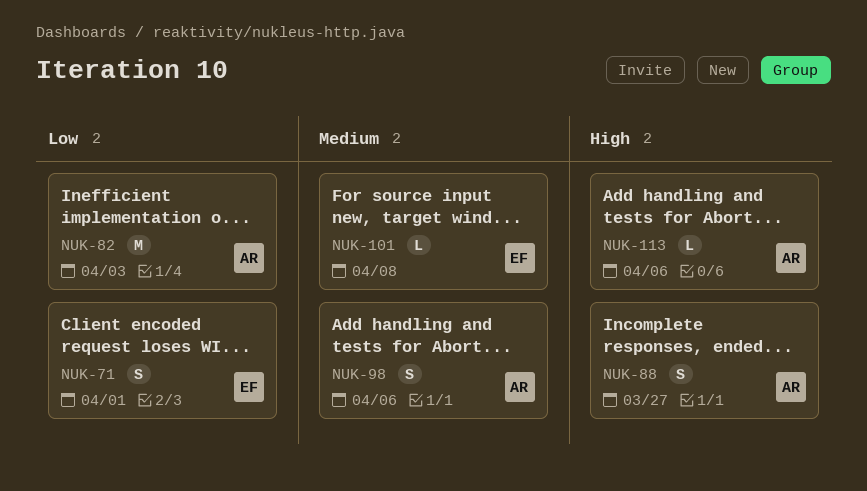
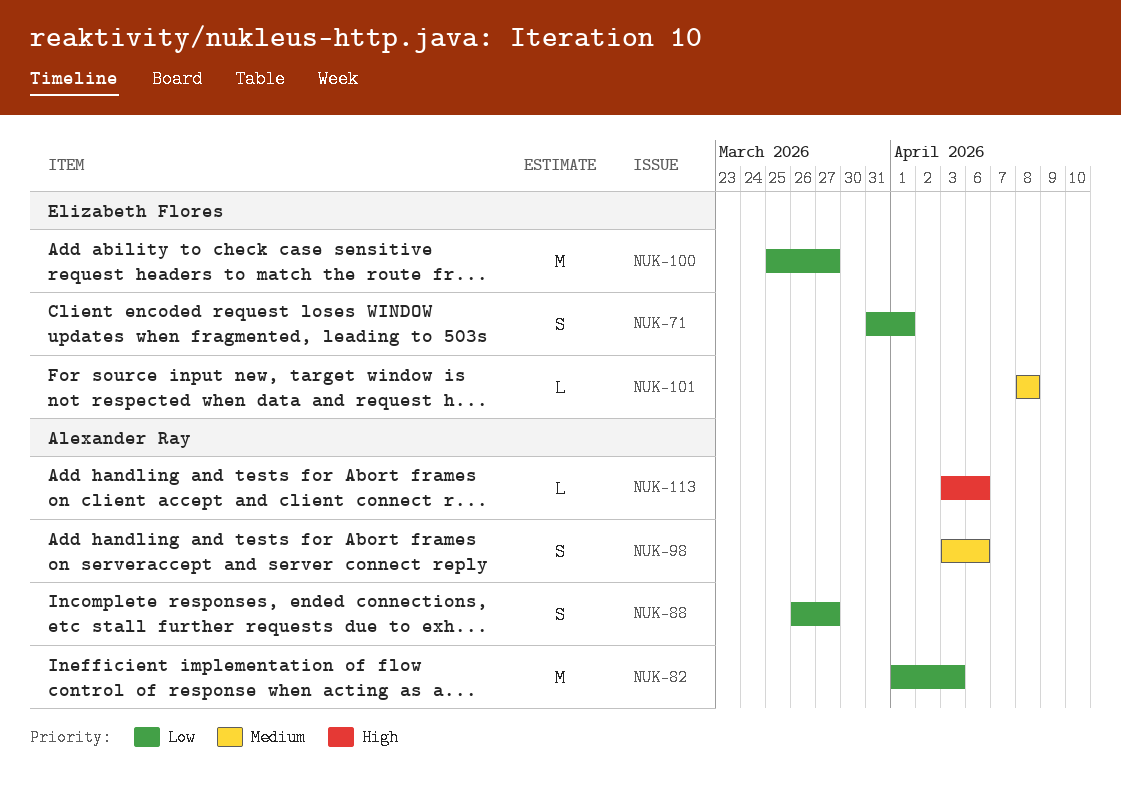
NUK-88, priority: High -> Low
NUK-100: none -> present

